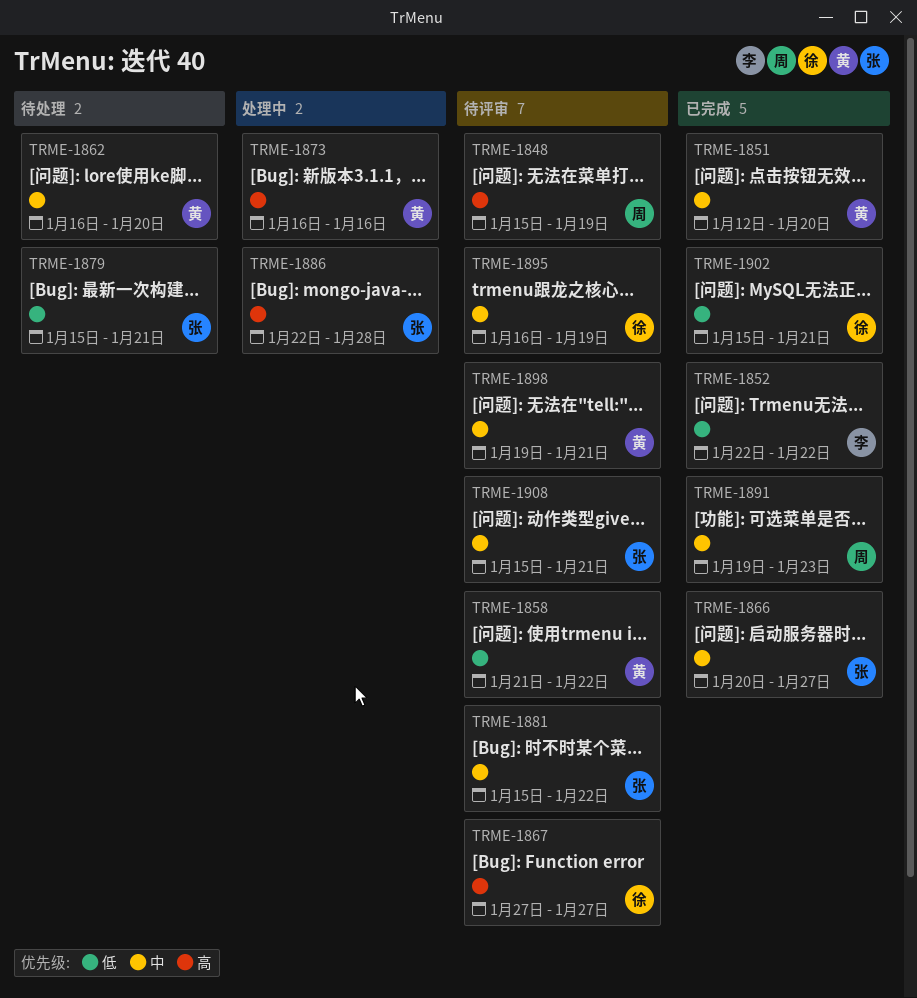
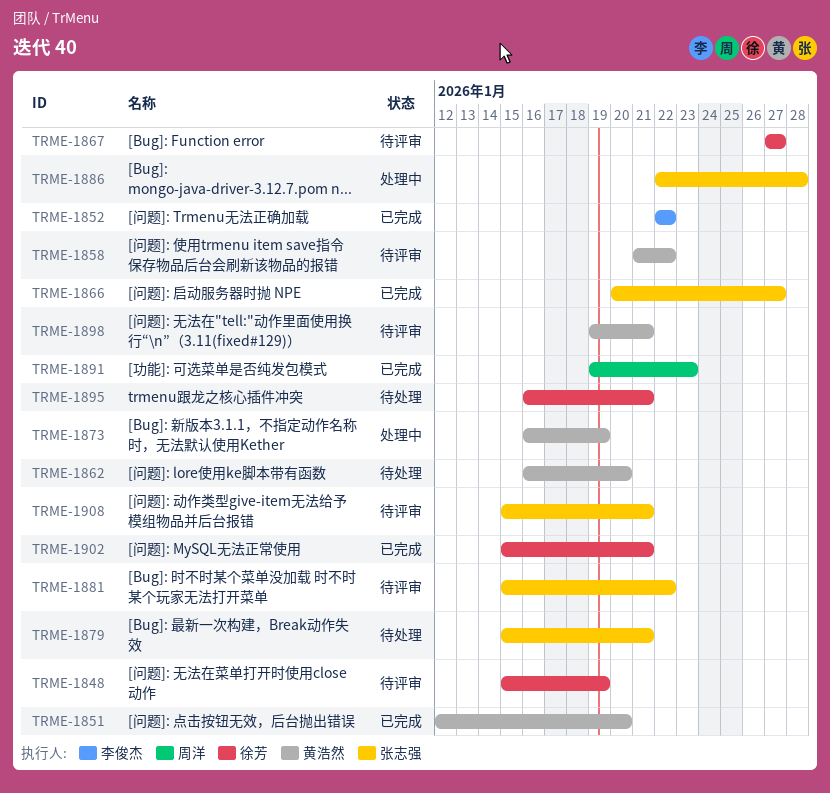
TRME-1848, owner: 周洋 -> 徐芳
TRME-1873, due: Jan 16 -> Jan 19
TRME-1895, status: 待评审 -> 待处理
TRME-1895, due: Jan 19 -> Jan 21

